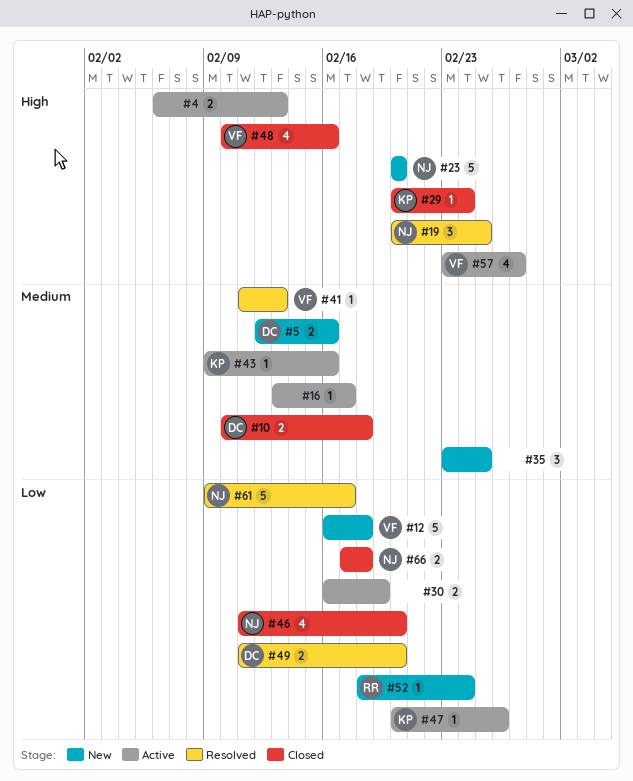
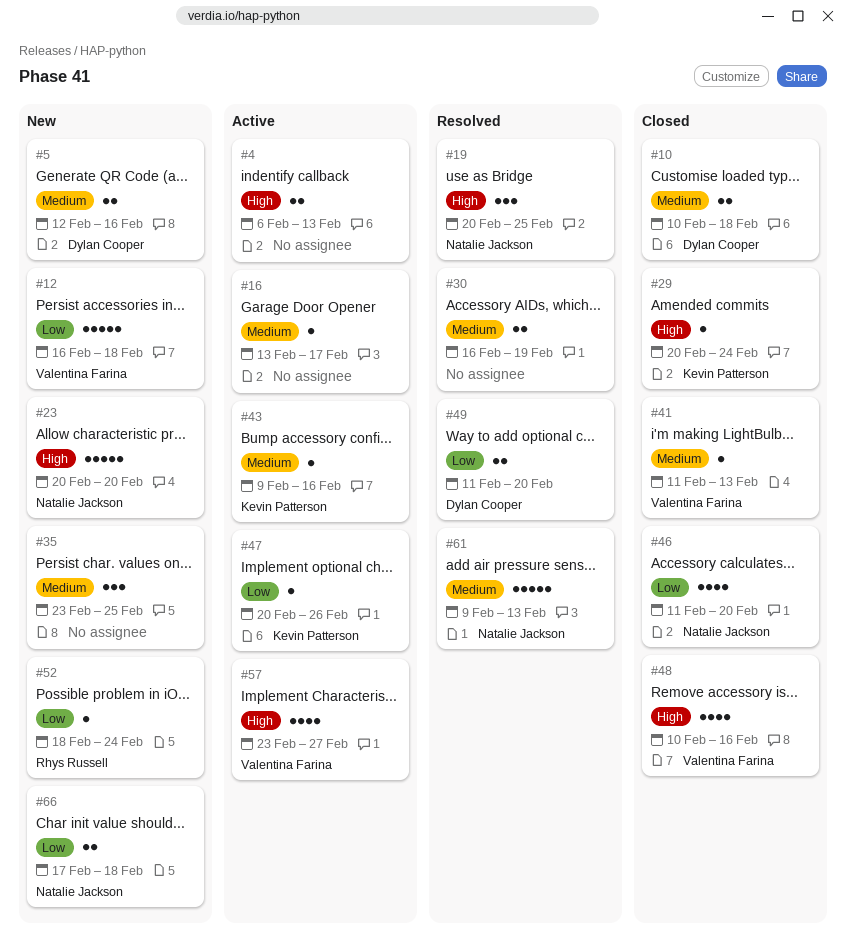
#30, status: Active -> Resolved
#30, priority: Low -> Medium
#41, status: Resolved -> Closed
#61, priority: Low -> Medium
#61, due: Feb 17 -> Feb 13
#66, status: Closed -> New

